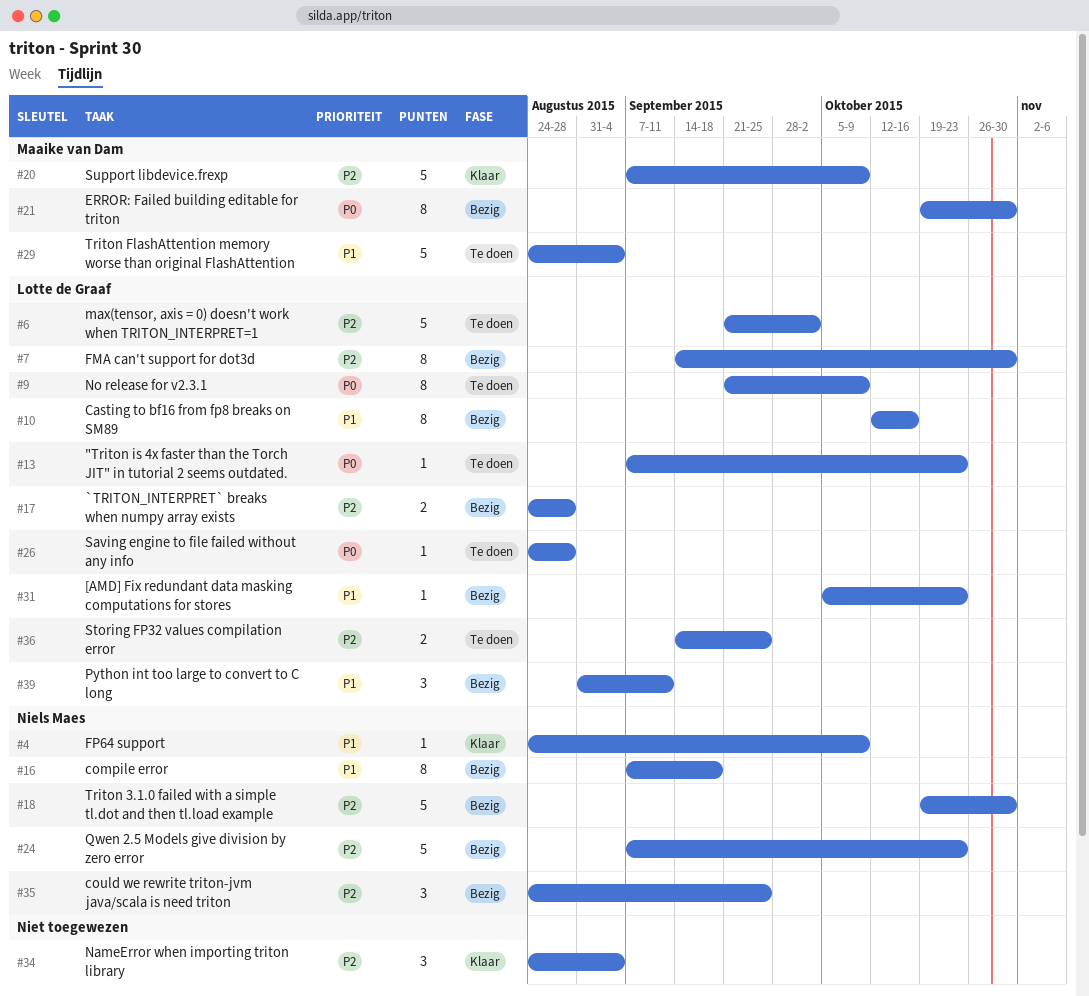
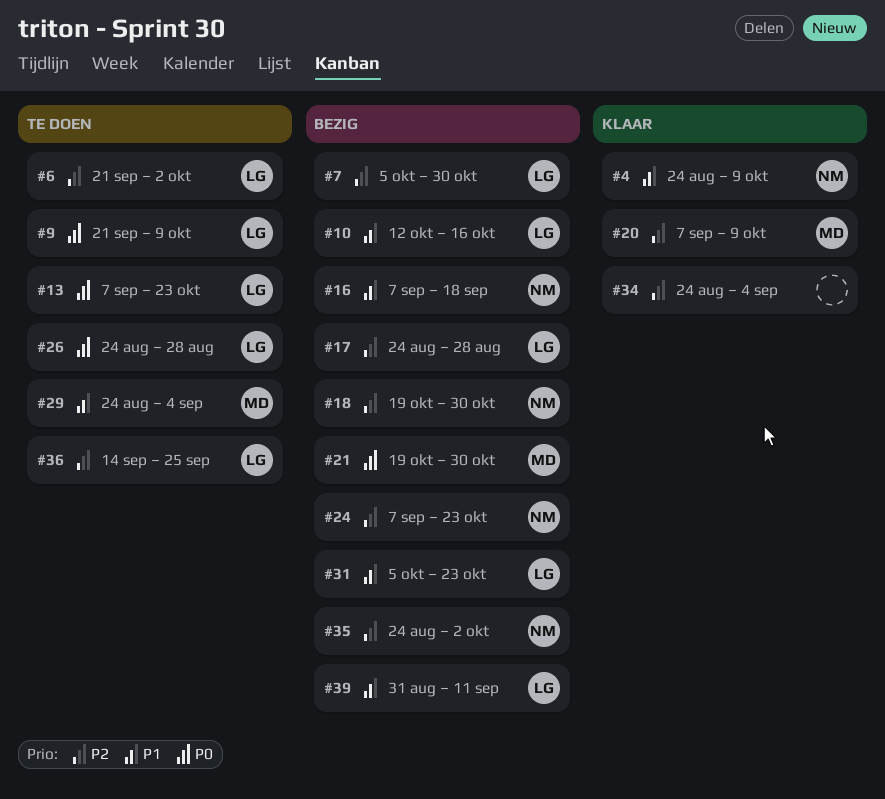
#7, start: Sep 14 -> Oct 5
#35, due: Sep 25 -> Oct 2

